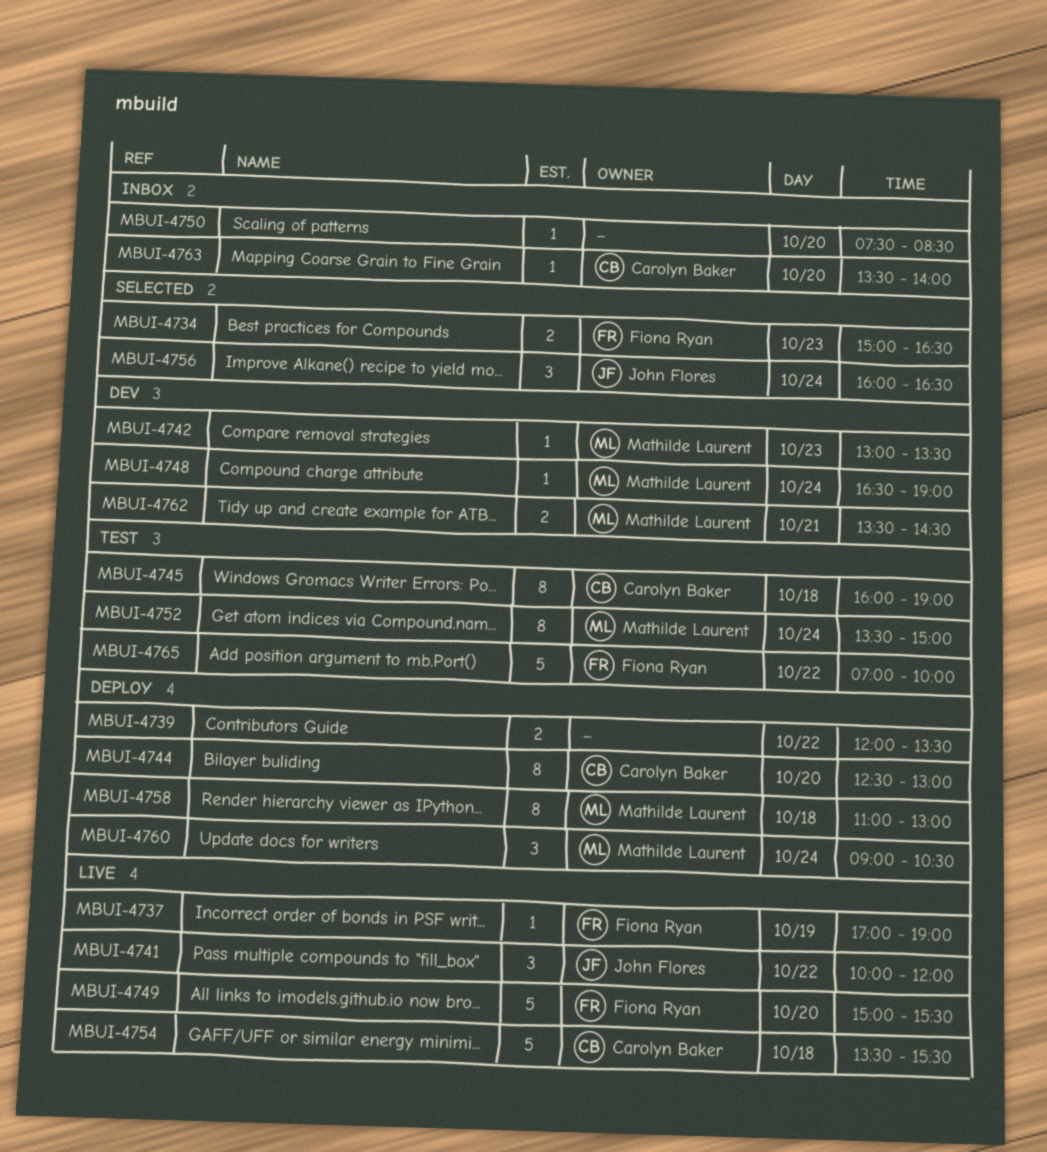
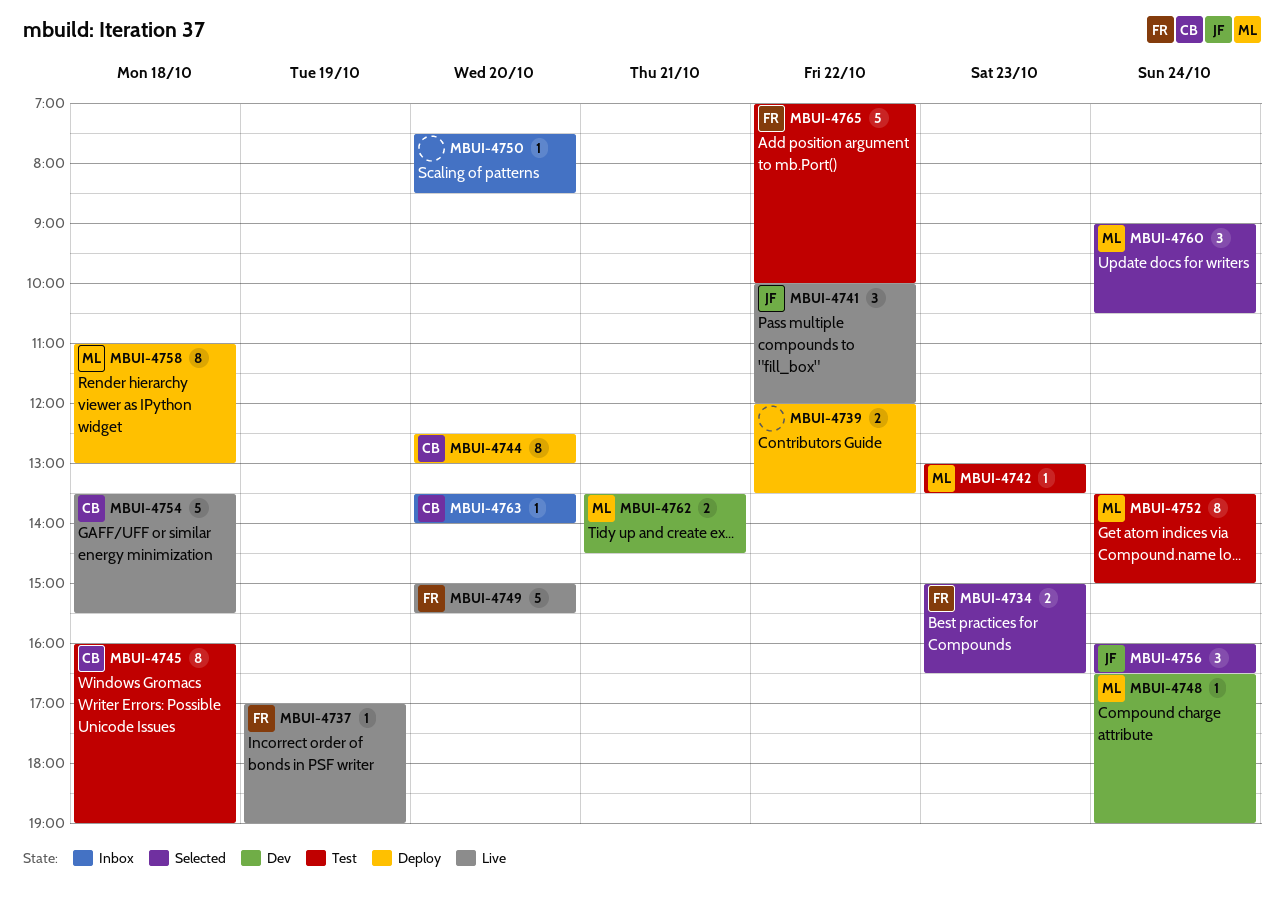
MBUI-4742, status: Dev -> Test
MBUI-4760, status: Deploy -> Selected

